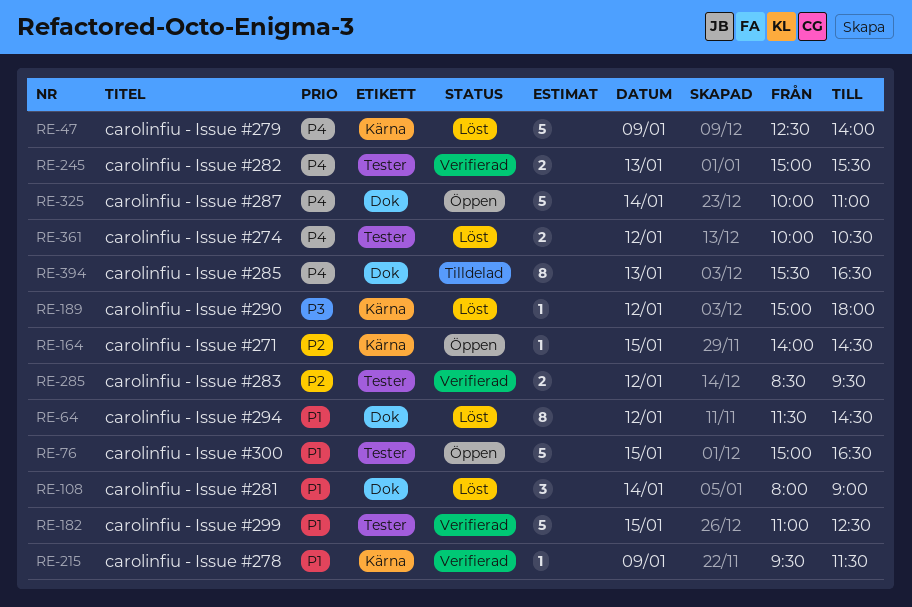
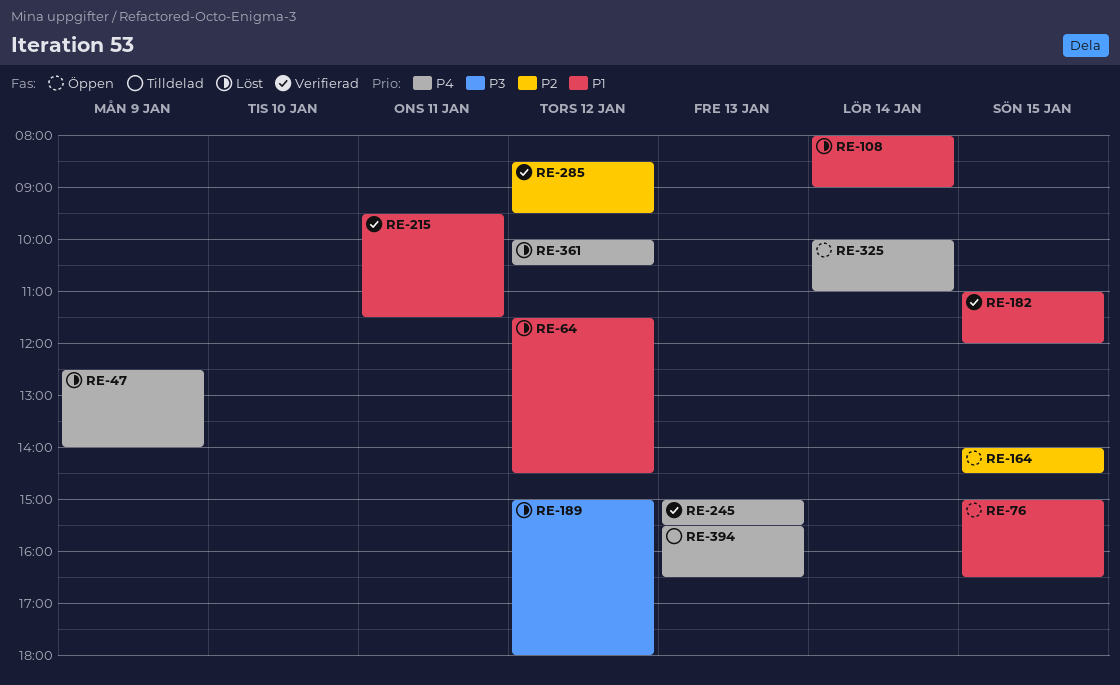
RE-182, ends: 12:30 -> 12:00
RE-215, day: Jan 9 -> Jan 11

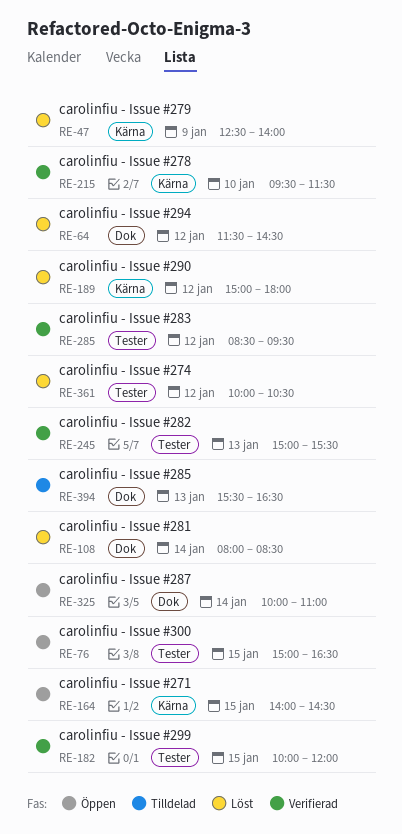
RE-108, ends: 09:00 -> 08:30
RE-182, begins: 11:00 -> 10:00
RE-215, day: Jan 11 -> Jan 10

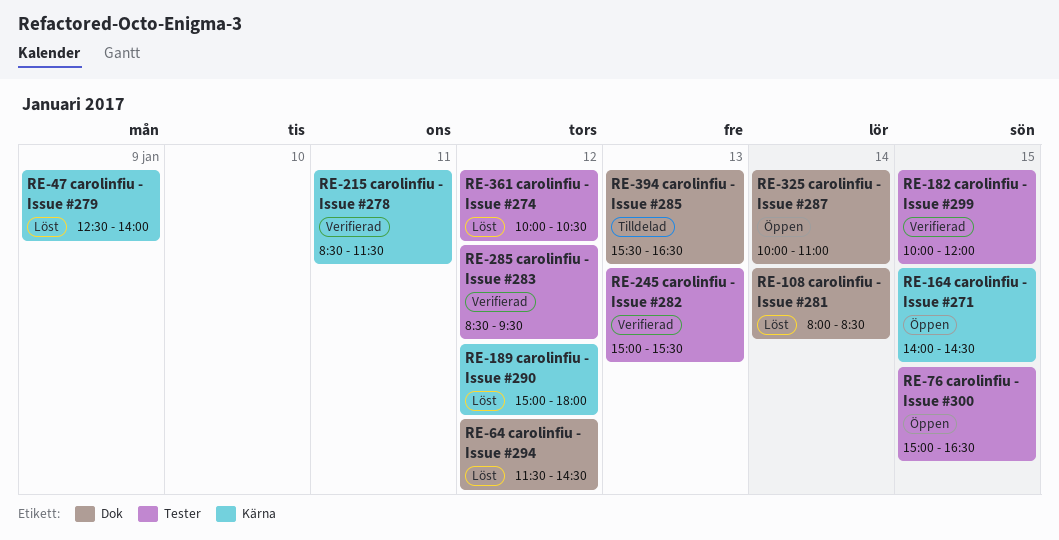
RE-215, day: Jan 10 -> Jan 11
RE-215, begins: 09:30 -> 08:30

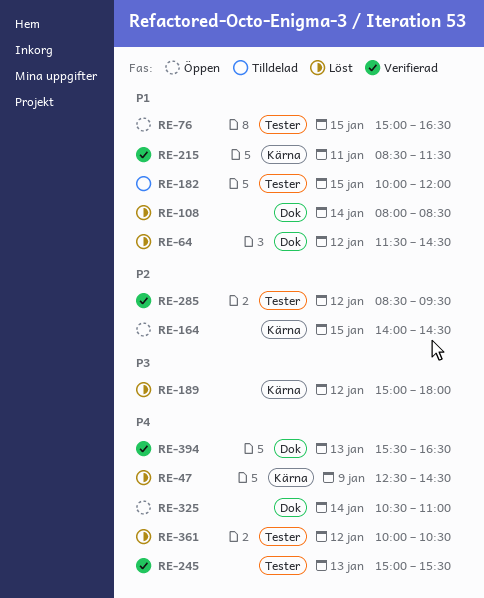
RE-47, ends: 14:00 -> 14:30
RE-182, status: Verifierad -> Tilldelad
RE-325, begins: 10:00 -> 10:30
RE-394, status: Tilldelad -> Verifierad

